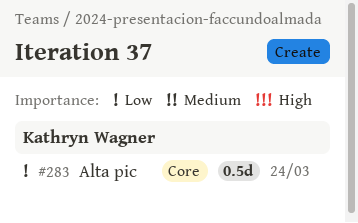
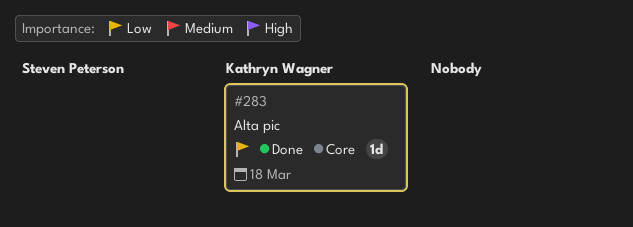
#283, estimate: 0.5d -> 1d
#283, due: Mar 24 -> Mar 18

